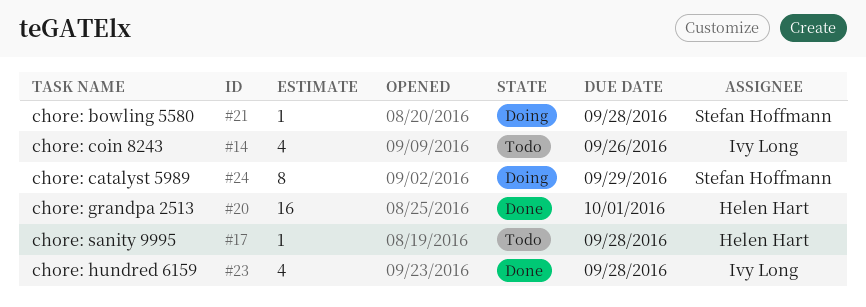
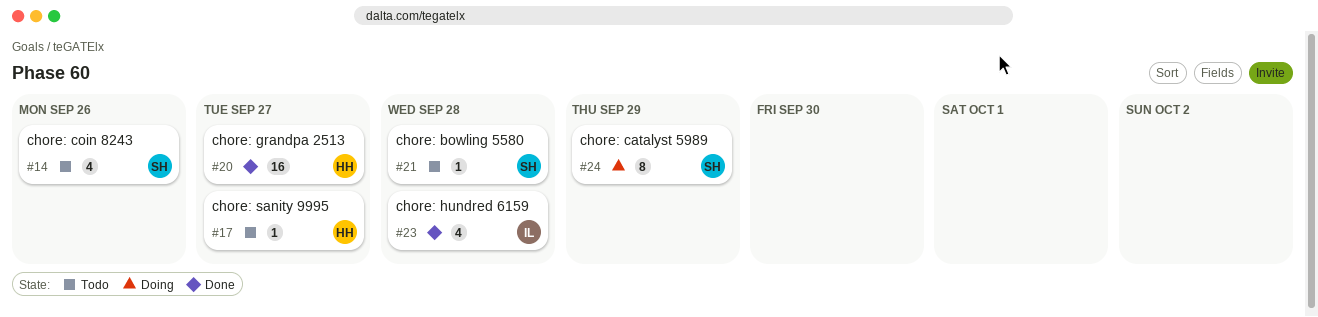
#14, owner: Ivy Long -> Stefan Hoffmann
#17, due: Sep 28 -> Sep 27
#20, due: Oct 1 -> Sep 27
#21, status: Doing -> Todo

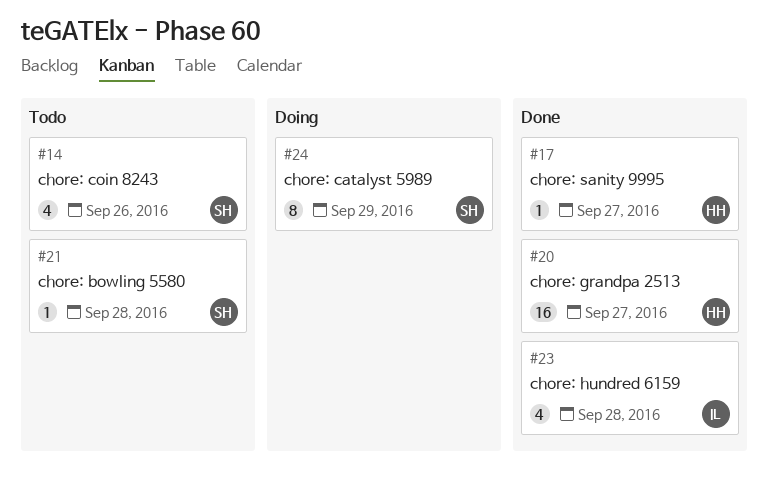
#17, status: Todo -> Done

